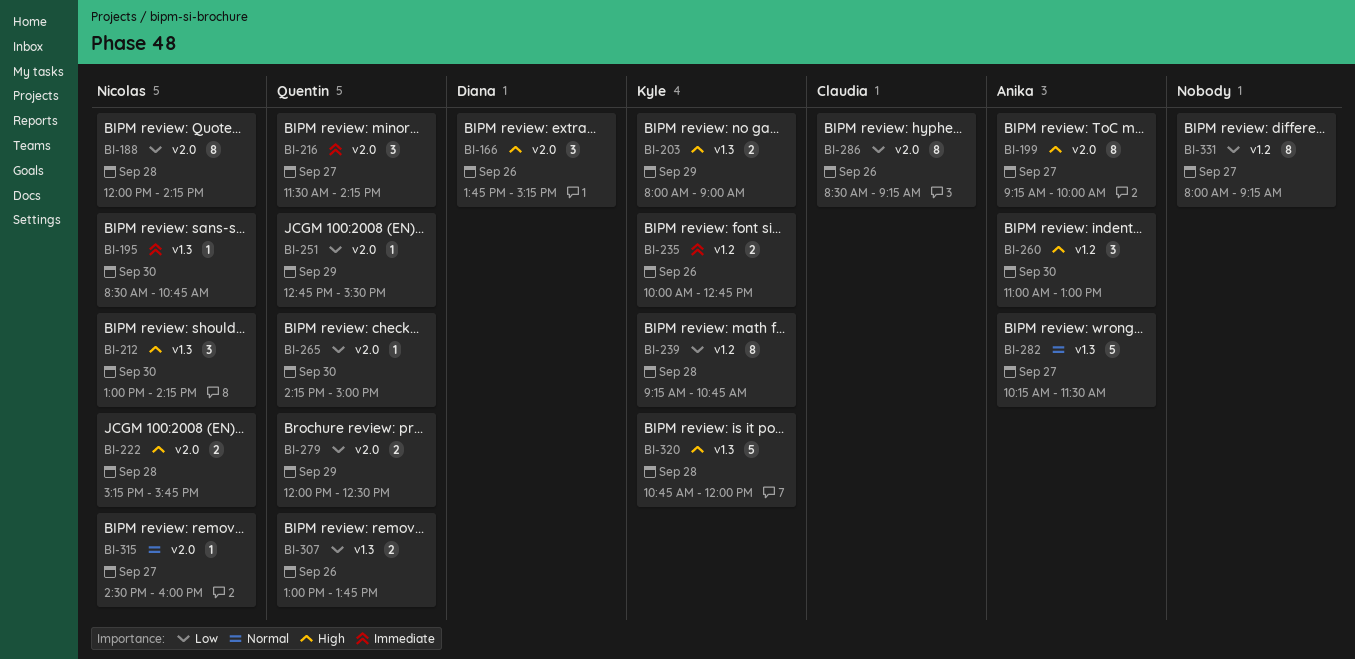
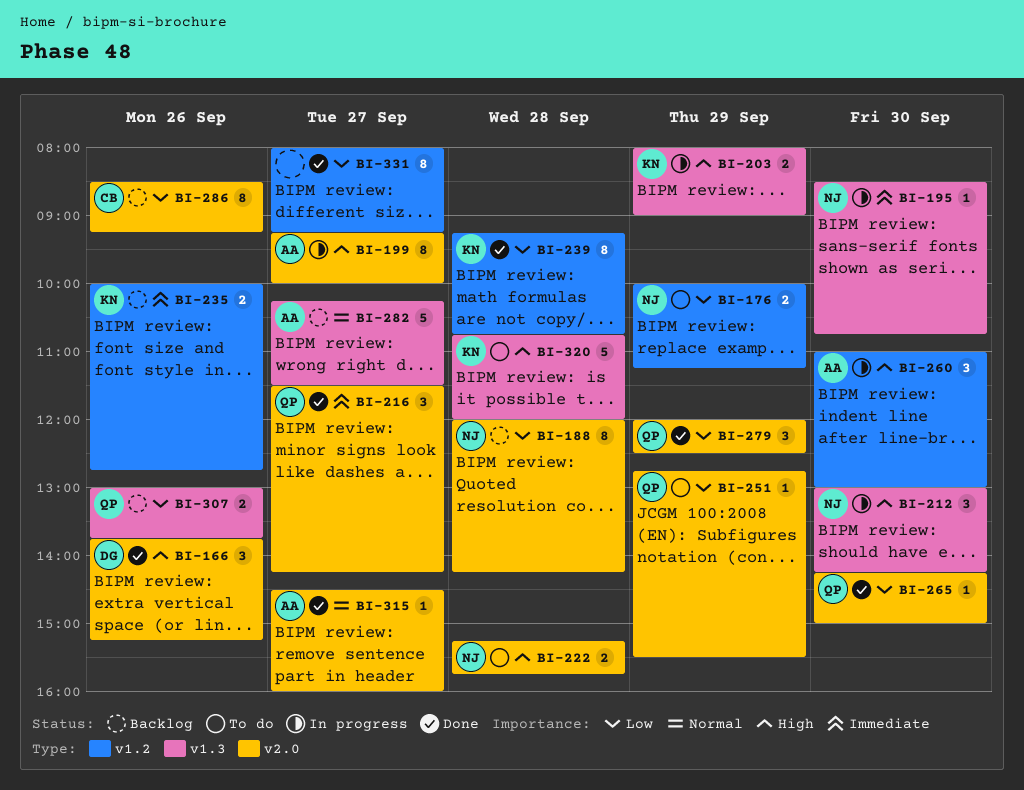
BI-176: none -> present
BI-279, estimate: 2 -> 3
BI-315, owner: Nicolas -> Anika

